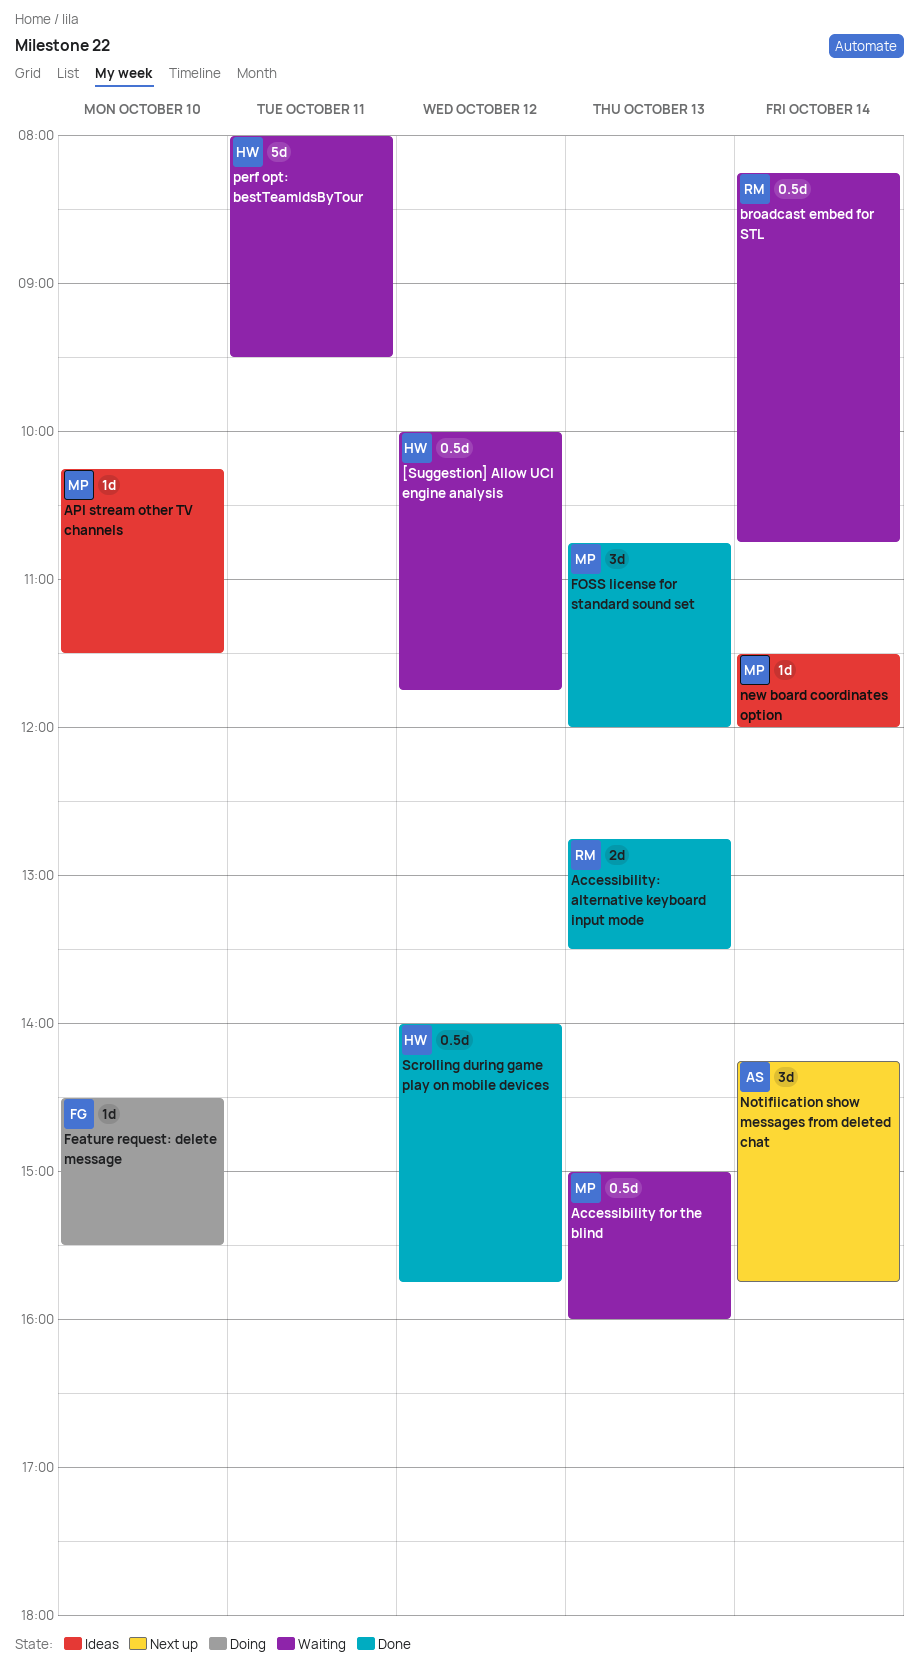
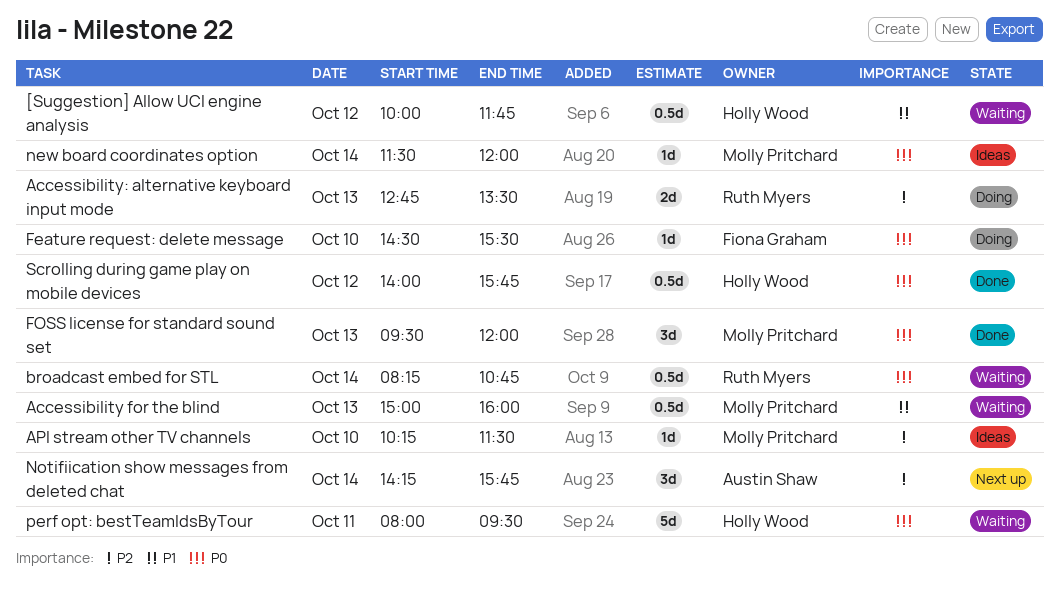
Accessibility: alternative keyboard input mode, status: Done -> Doing
FOSS license for standard sound set, begins: 10:45 -> 09:30

